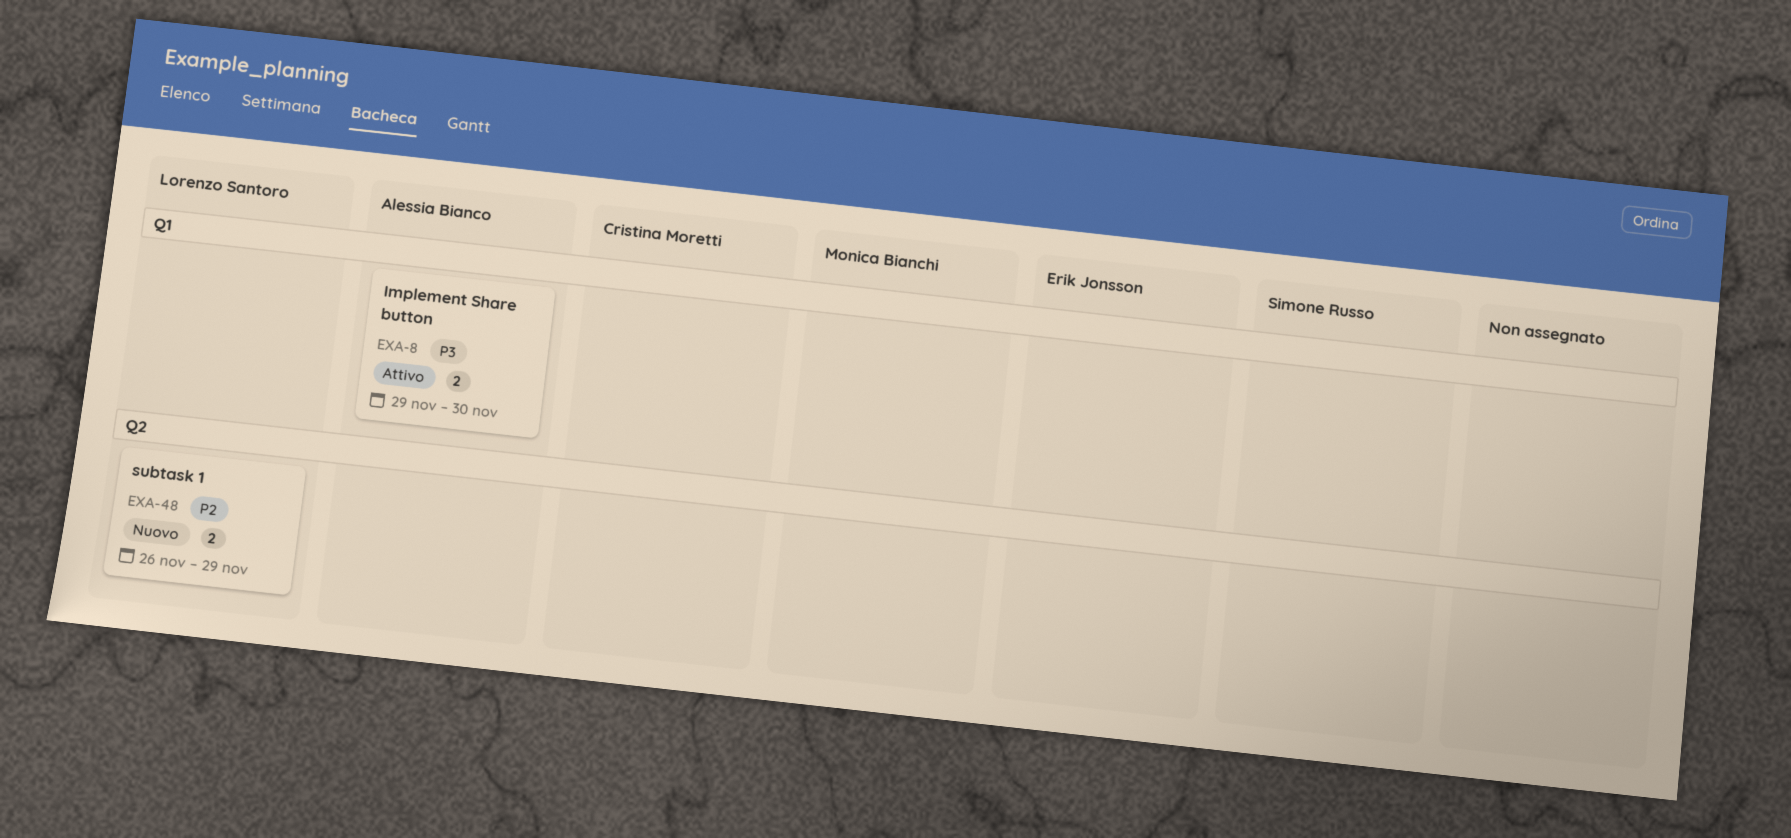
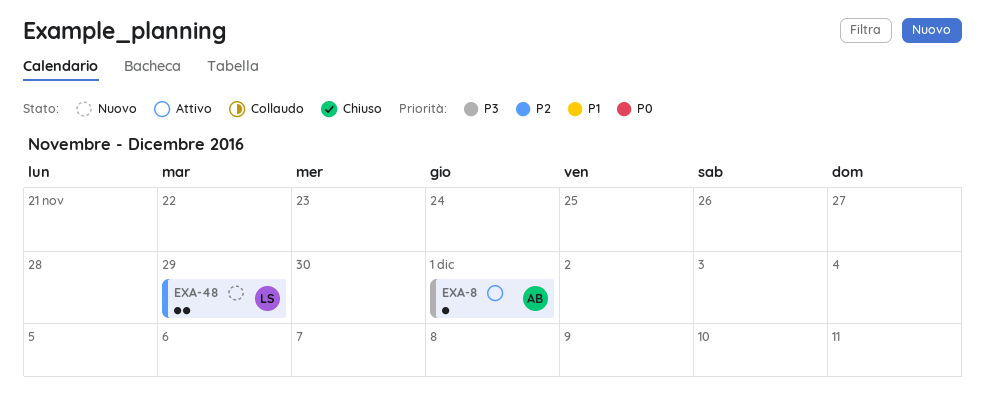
EXA-8, estimate: 2 -> 1
EXA-8, due: Nov 30 -> Dec 1

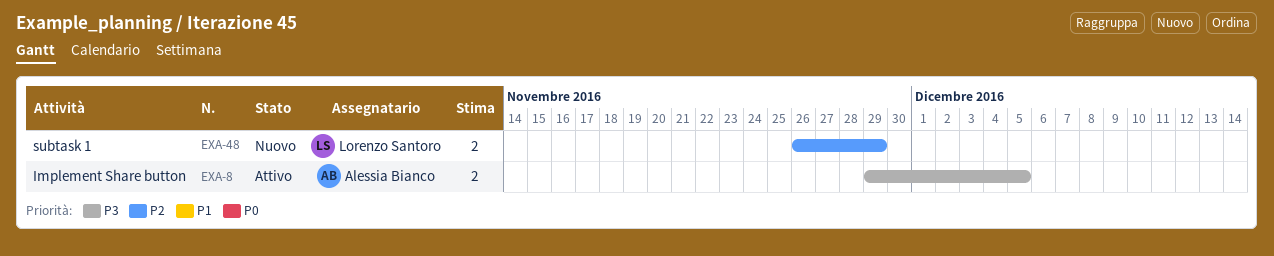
EXA-8, estimate: 1 -> 2
EXA-8, due: Dec 1 -> Dec 5

